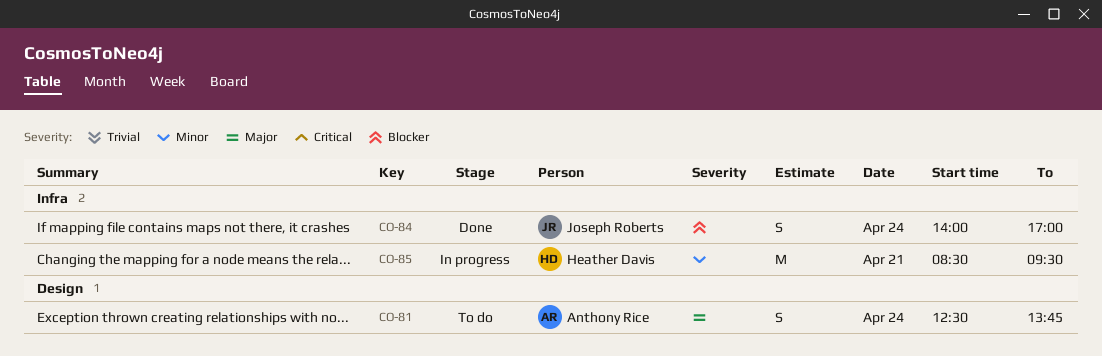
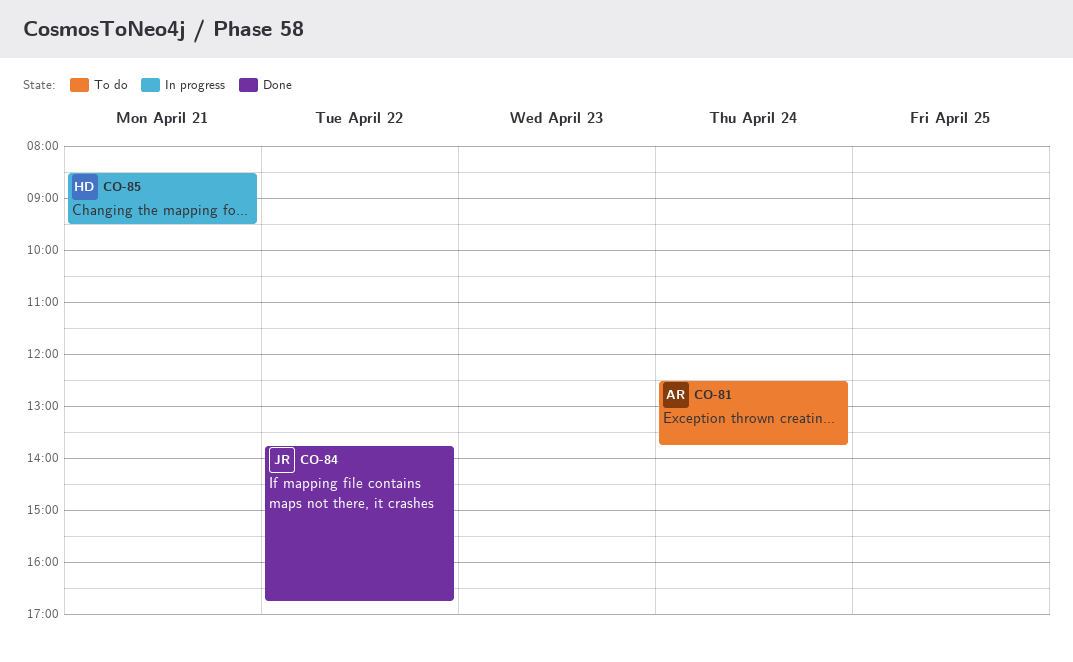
CO-84, day: Apr 24 -> Apr 22
CO-84, begins: 14:00 -> 13:45
CO-84, ends: 17:00 -> 16:45

